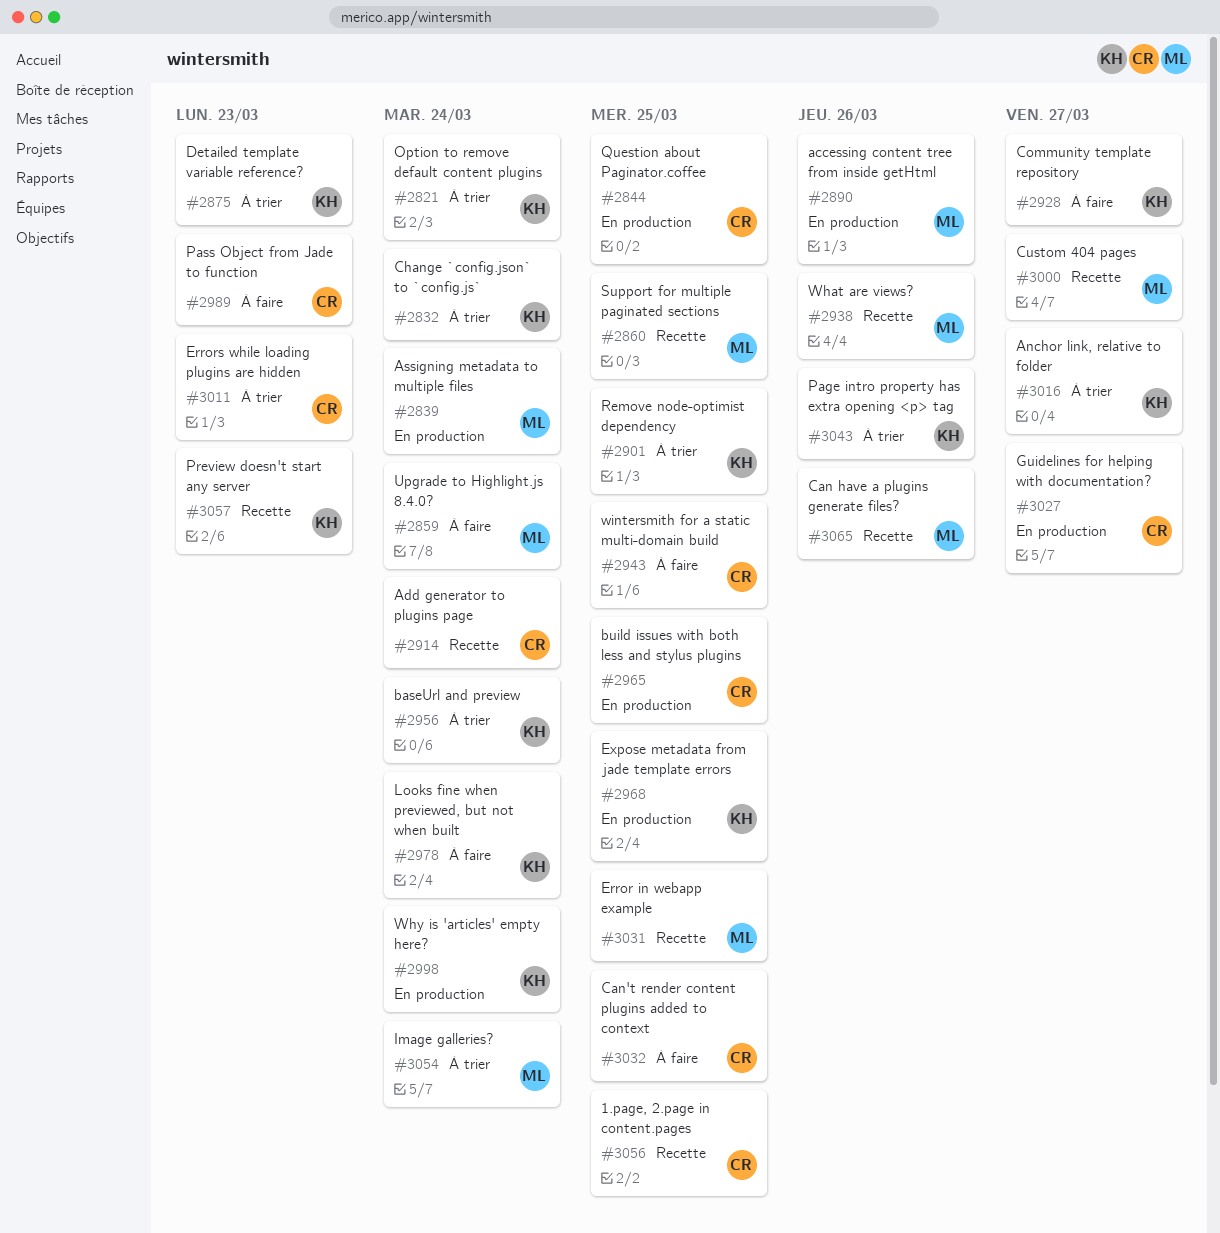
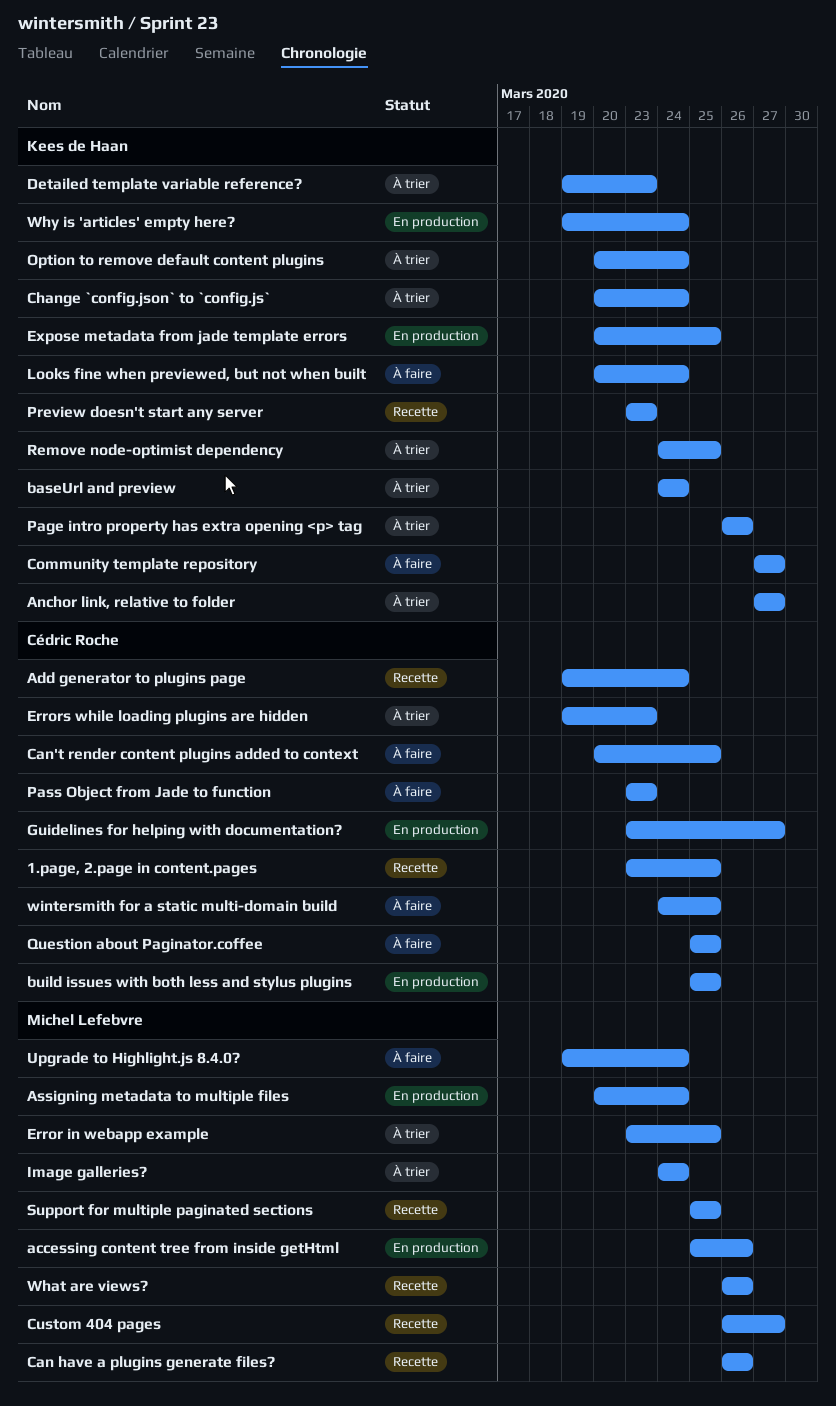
Error in webapp example, status: Recette -> À trier
Question about Paginator.coffee, status: En production -> À faire

